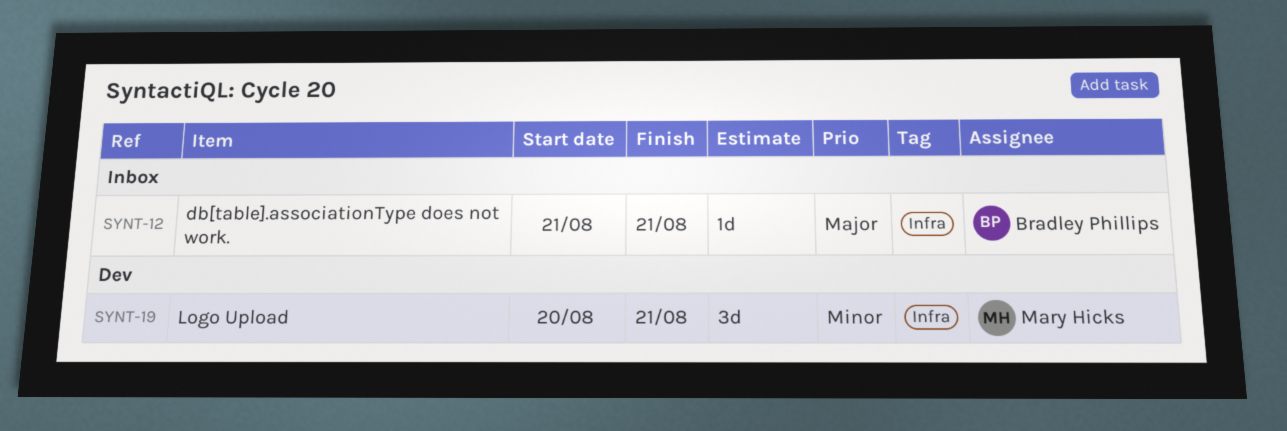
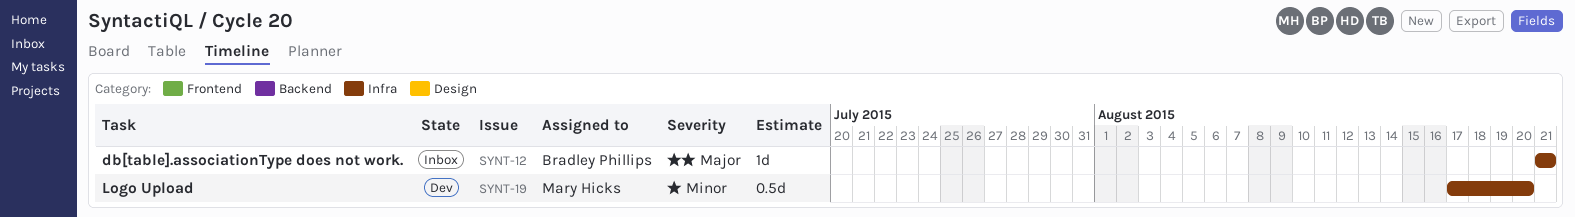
SYNT-19, estimate: 3d -> 0.5d
SYNT-19, start: Aug 20 -> Aug 17
SYNT-19, due: Aug 21 -> Aug 20

